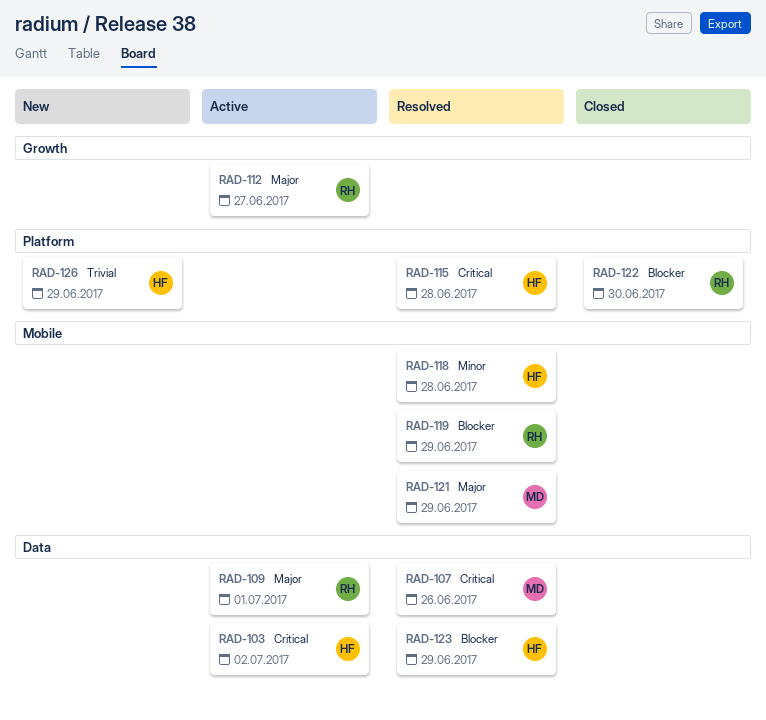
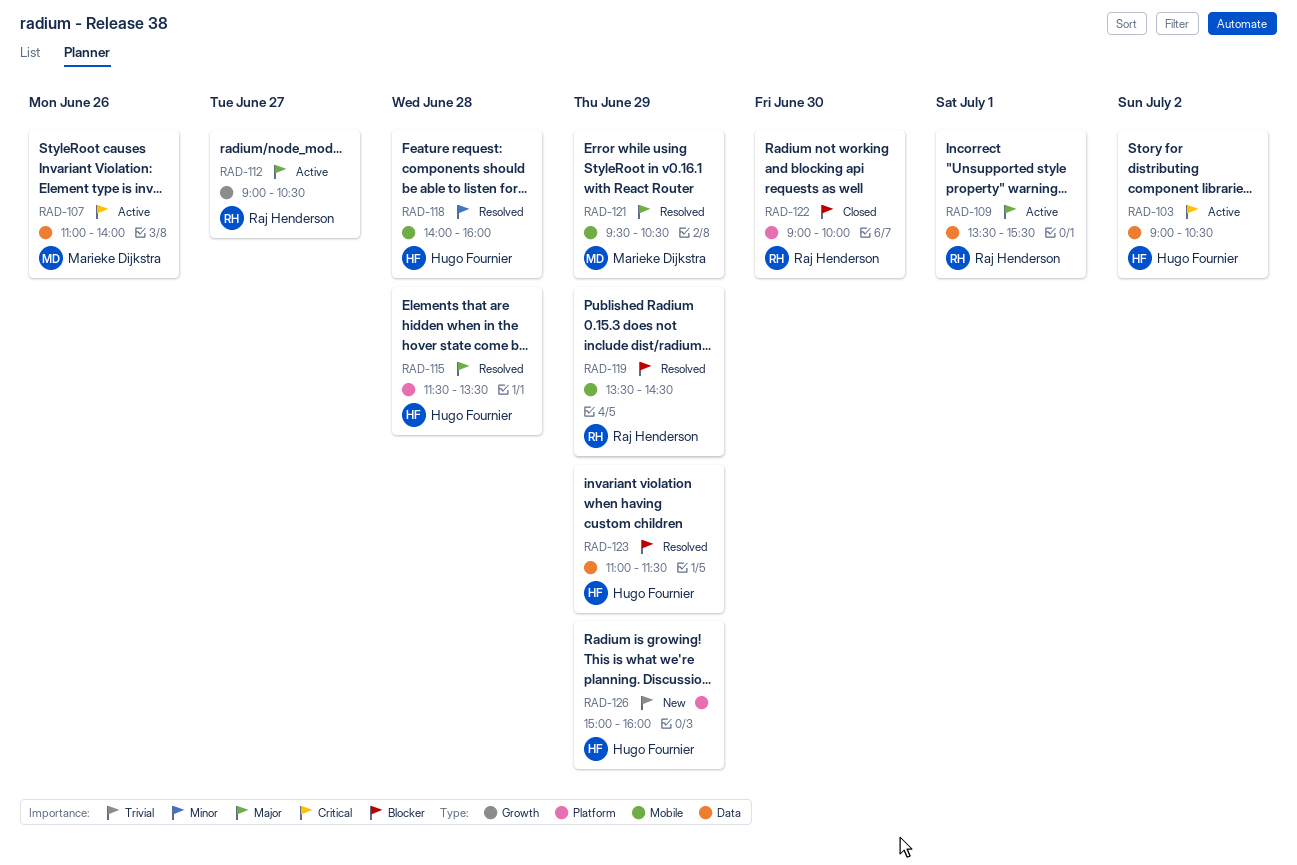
RAD-107, status: Resolved -> Active
RAD-115, priority: Critical -> Major

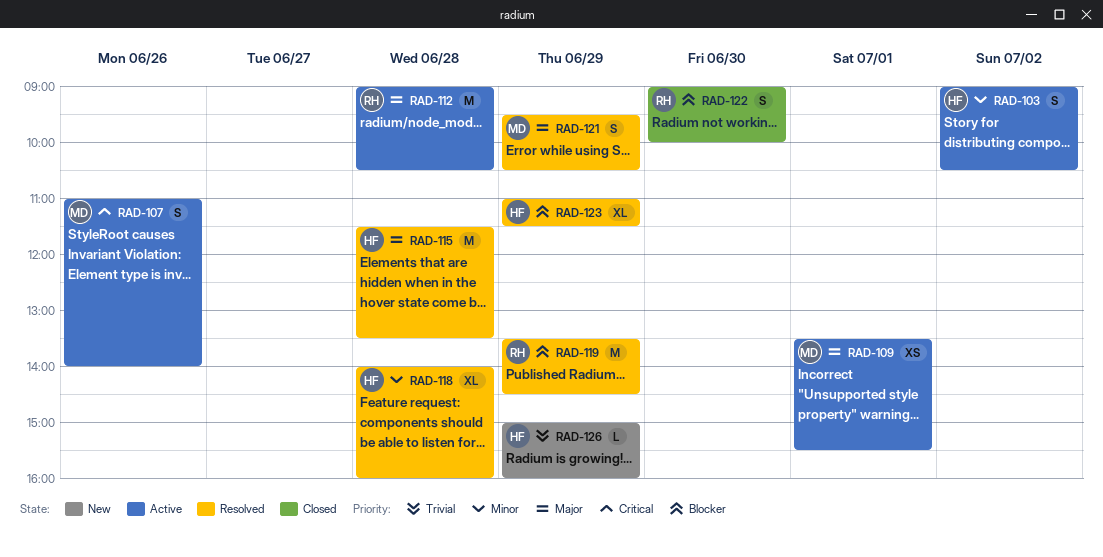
RAD-103, priority: Critical -> Minor
RAD-109, owner: Raj Henderson -> Marieke Dijkstra
RAD-112, day: Jun 27 -> Jun 28

